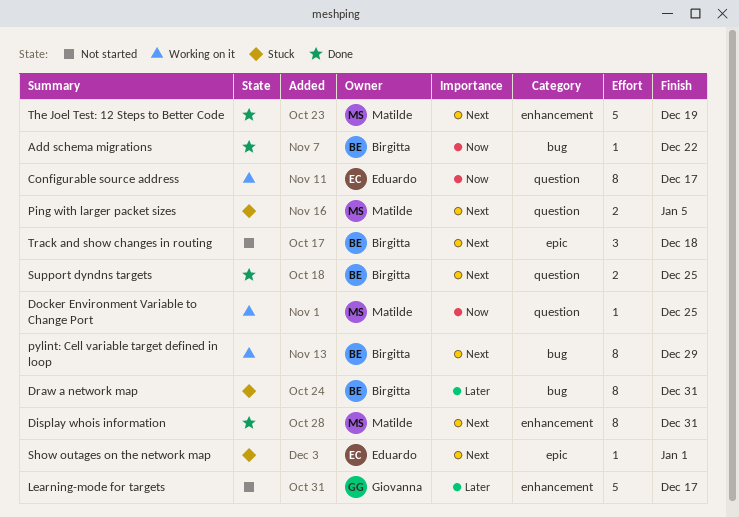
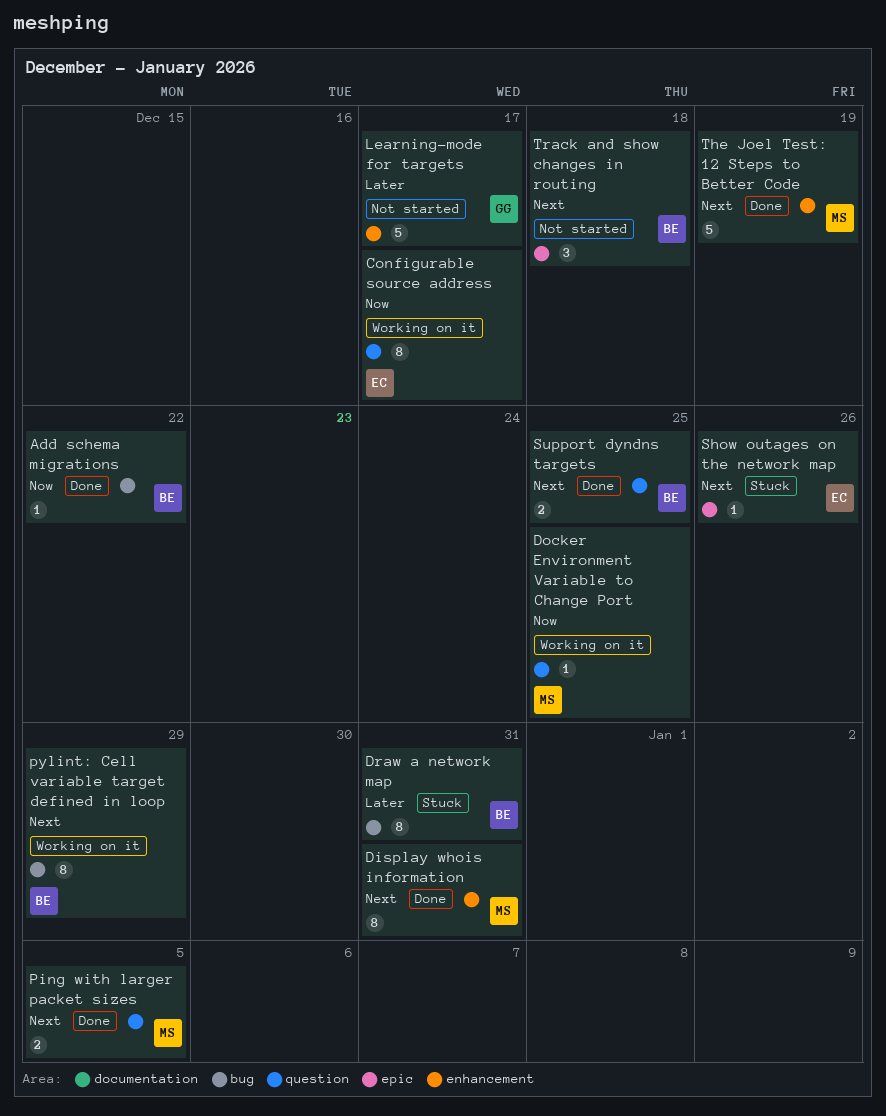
Ping with larger packet sizes, status: Stuck -> Done
Show outages on the network map, due: Jan 1 -> Dec 26

